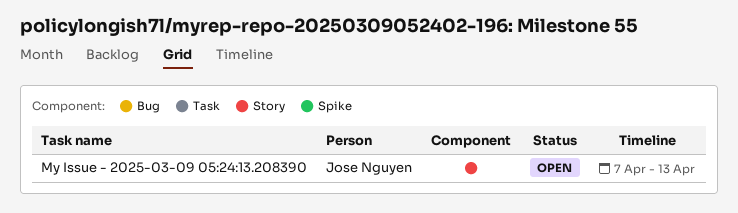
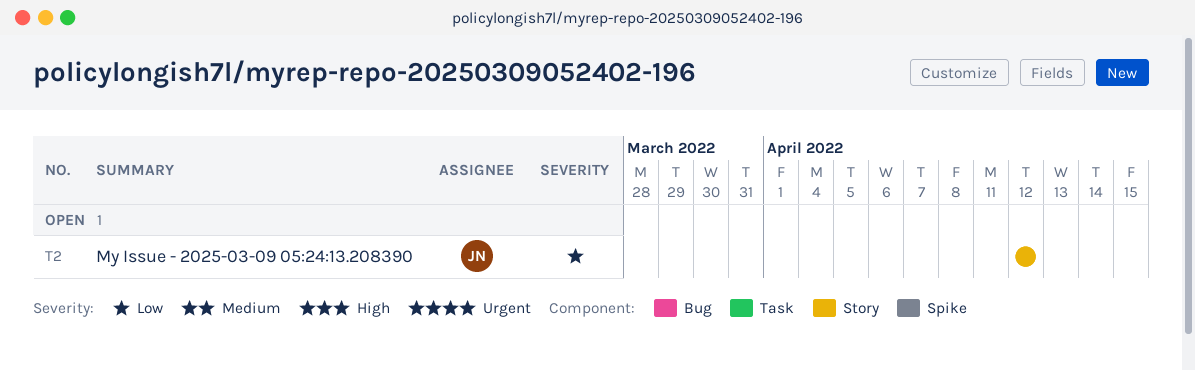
My Issue - 2025-03-09 05:24:13.208390, start: Apr 7 -> Apr 12
My Issue - 2025-03-09 05:24:13.208390, due: Apr 13 -> Apr 12

